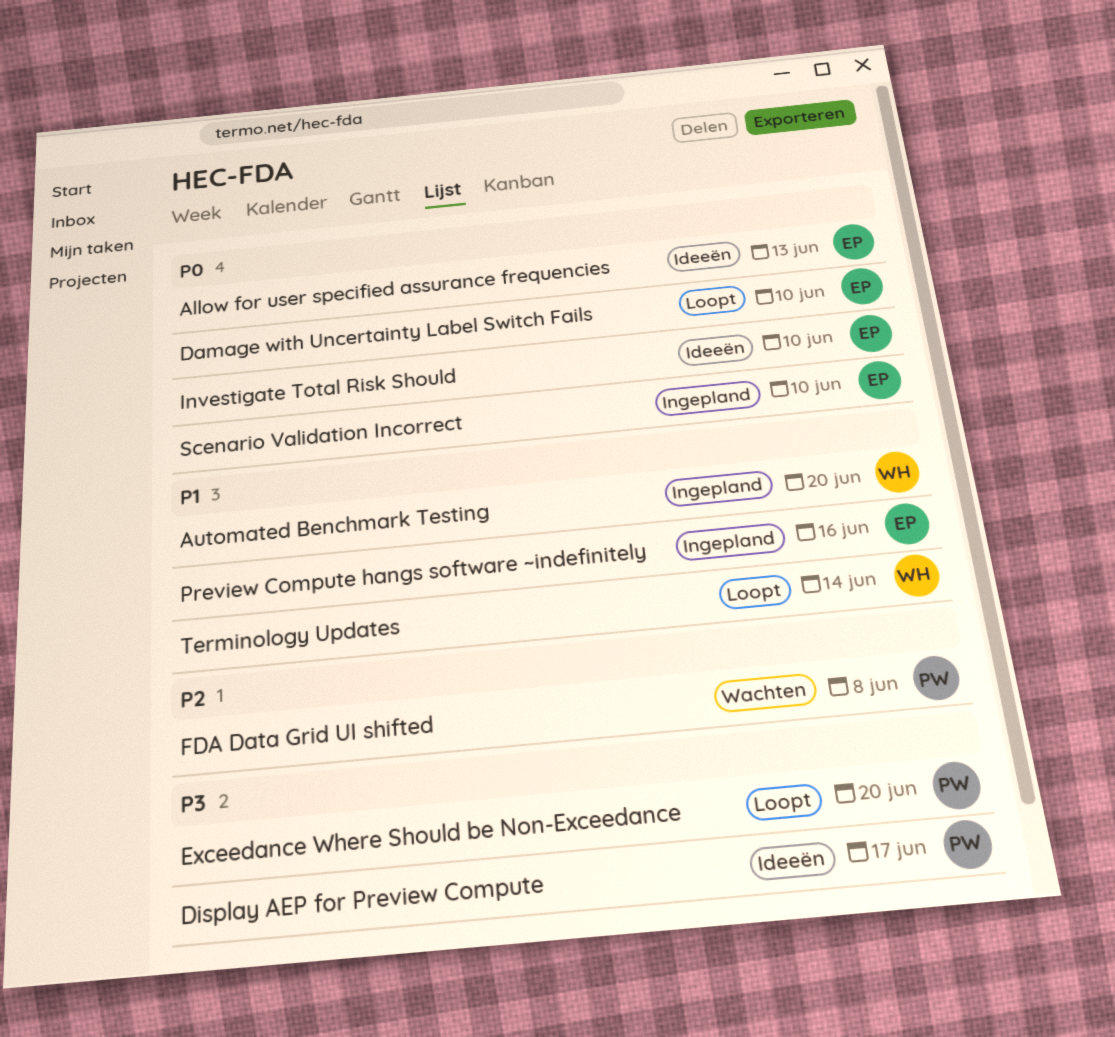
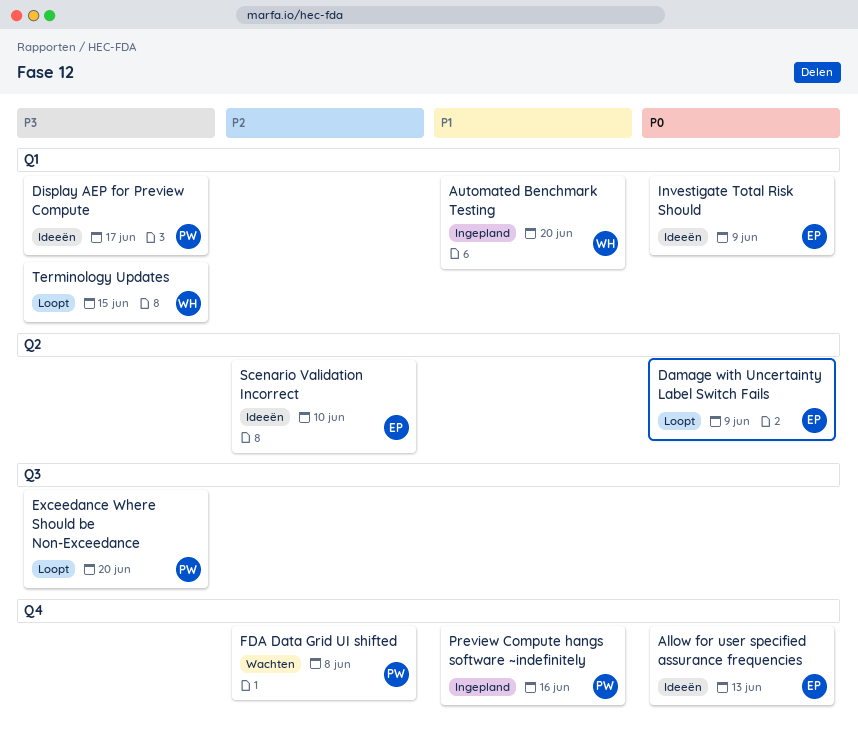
Damage with Uncertainty Label Switch Fails, due: Jun 10 -> Jun 9
Investigate Total Risk Should, due: Jun 10 -> Jun 9
Preview Compute hangs software ~indefinitely, owner: EP -> PW
Scenario Validation Incorrect, status: Ingepland -> Ideeën
Scenario Validation Incorrect, priority: P0 -> P2
Terminology Updates, priority: P1 -> P3
Terminology Updates, due: Jun 14 -> Jun 15

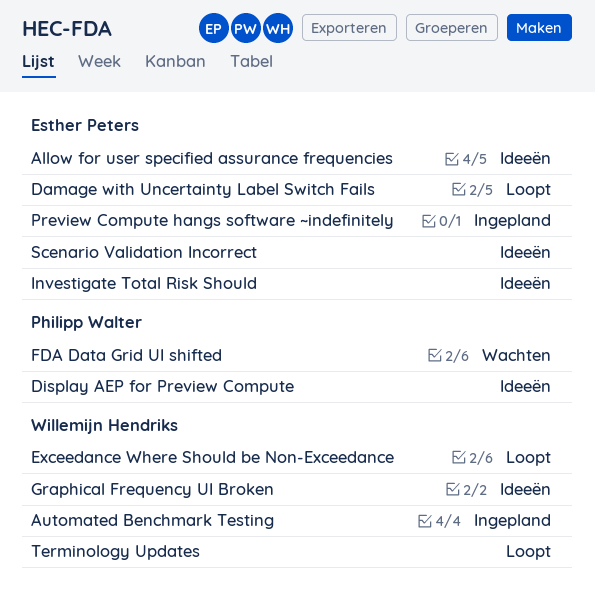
Exceedance Where Should be Non-Exceedance, owner: Philipp Walter -> Willemijn Hendriks
Graphical Frequency UI Broken: none -> present
Preview Compute hangs software ~indefinitely, owner: Philipp Walter -> Esther Peters

